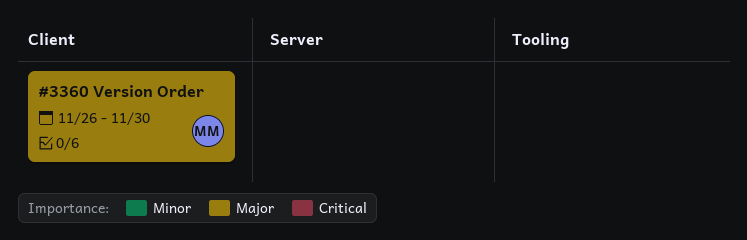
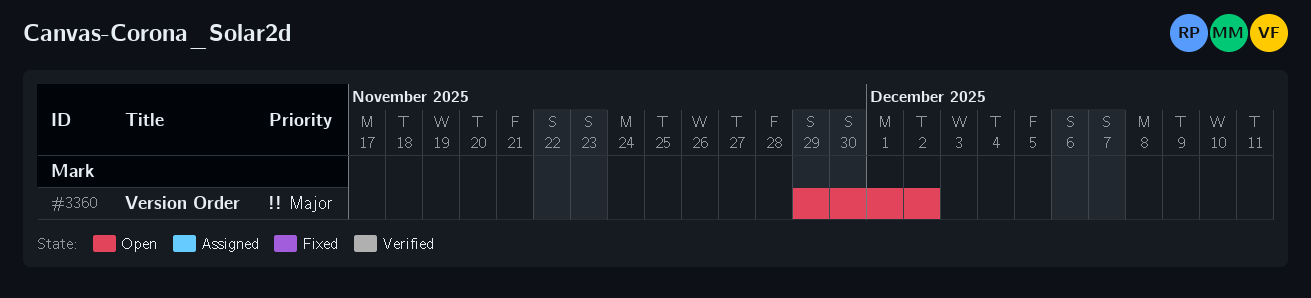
#3360, start: Nov 26 -> Nov 29
#3360, due: Nov 30 -> Dec 2

